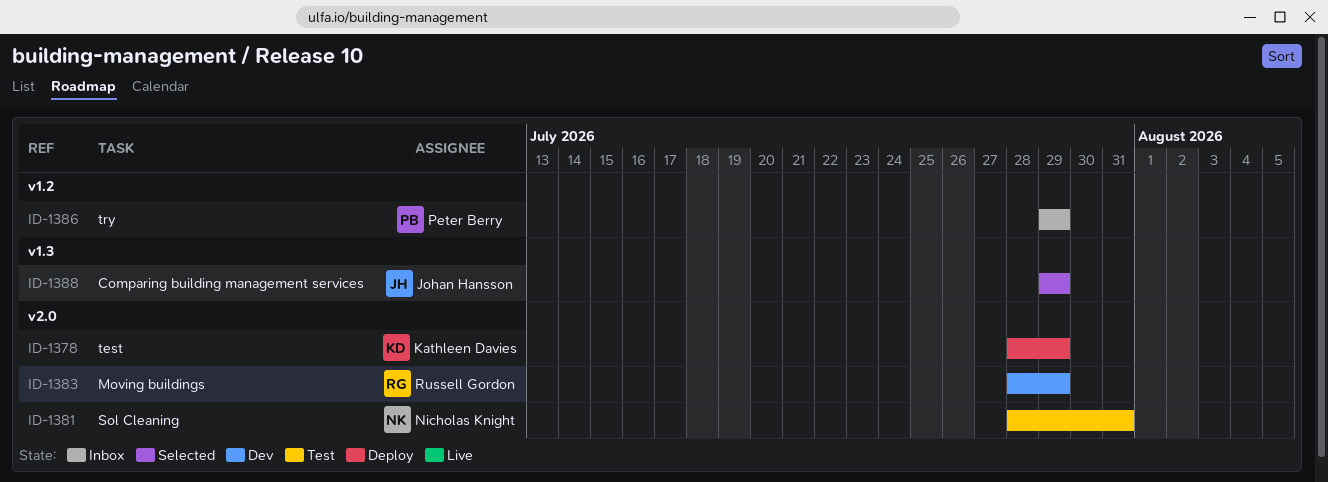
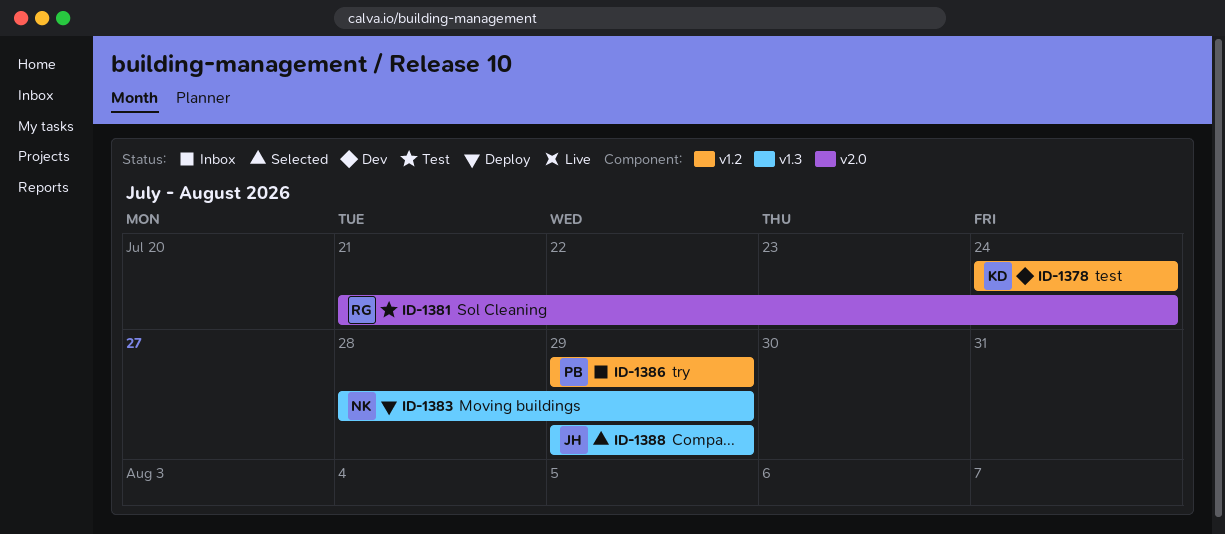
ID-1378, status: Deploy -> Dev
ID-1378, label: v2.0 -> v1.2
ID-1378, start: Jul 28 -> Jul 24
ID-1378, due: Jul 29 -> Jul 24
ID-1381, owner: Nicholas Knight -> Russell Gordon
ID-1381, start: Jul 28 -> Jul 21
ID-1381, due: Jul 31 -> Jul 24
ID-1383, status: Dev -> Deploy
ID-1383, owner: Russell Gordon -> Nicholas Knight
ID-1383, label: v2.0 -> v1.3

